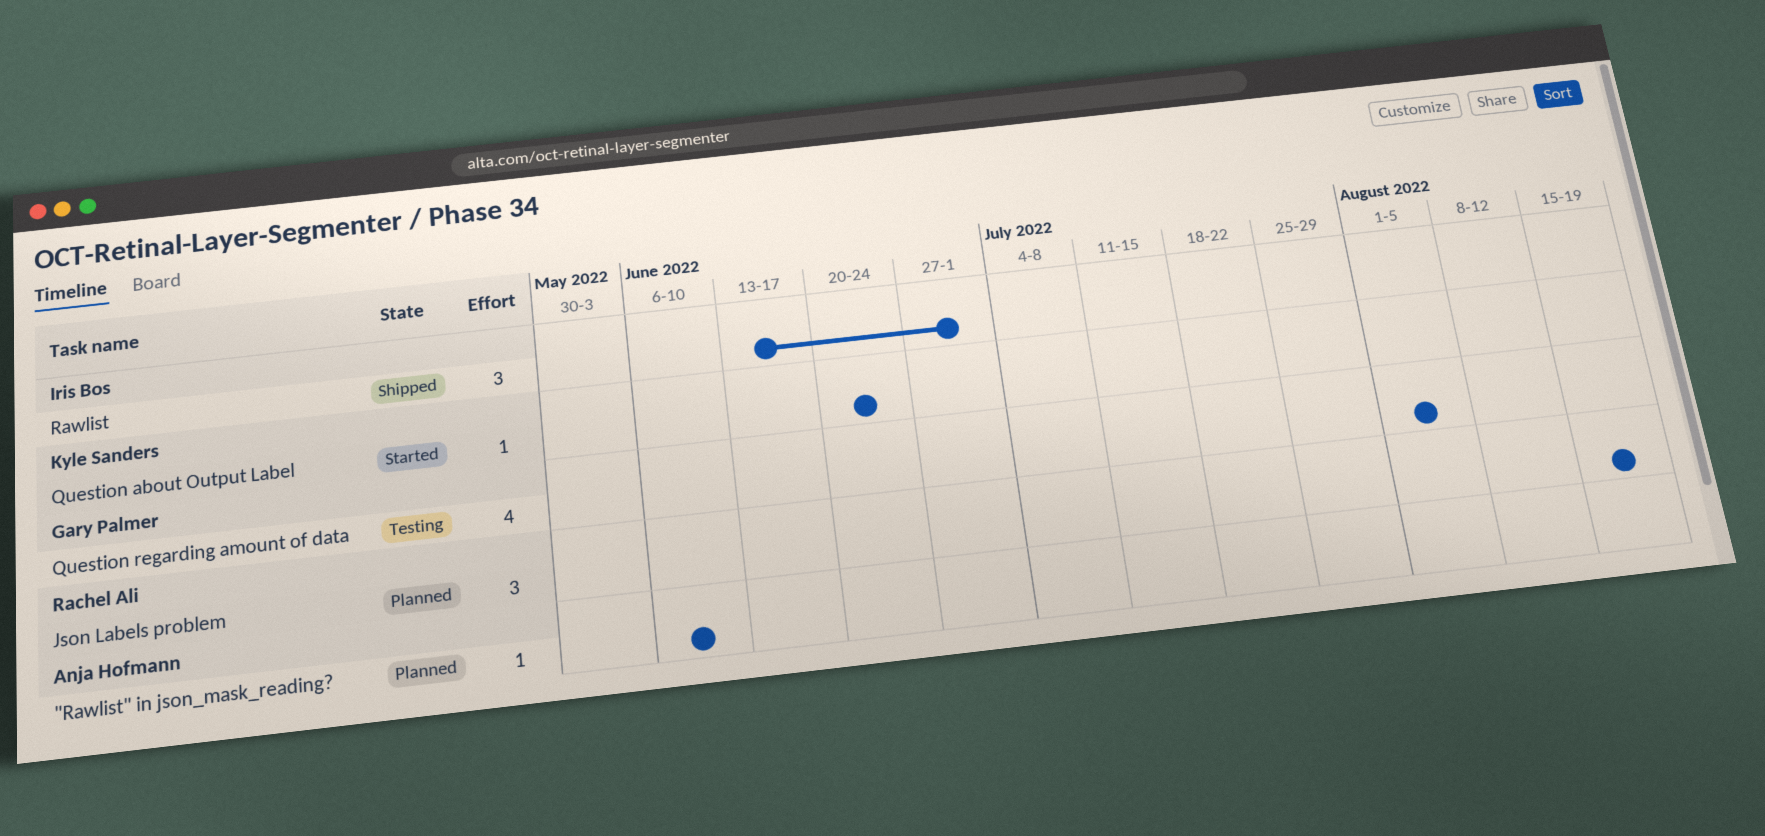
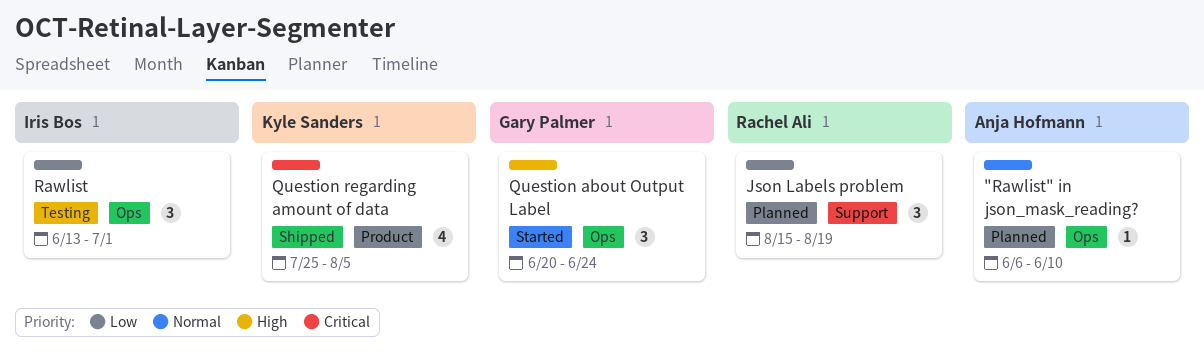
Question about Output Label, owner: Kyle Sanders -> Gary Palmer
Question about Output Label, estimate: 1 -> 3
Question regarding amount of data, status: Testing -> Shipped
Question regarding amount of data, owner: Gary Palmer -> Kyle Sanders
Question regarding amount of data, start: Aug 1 -> Jul 25
Rawlist, status: Shipped -> Testing

